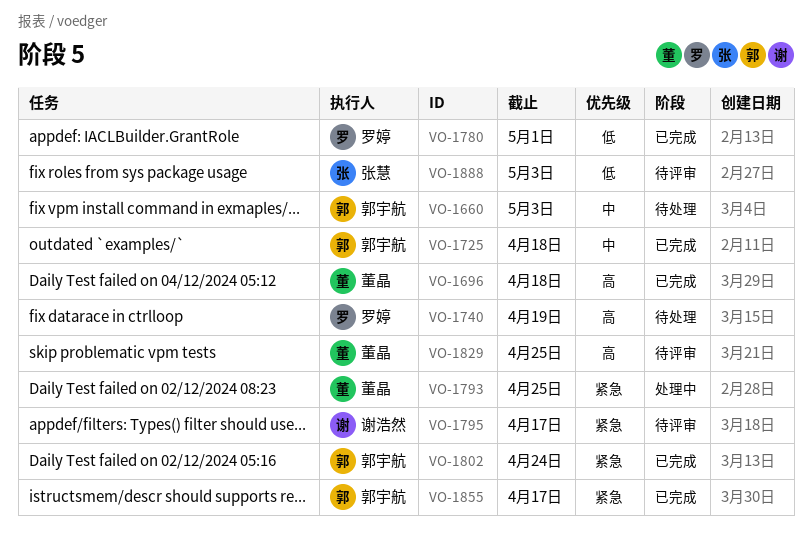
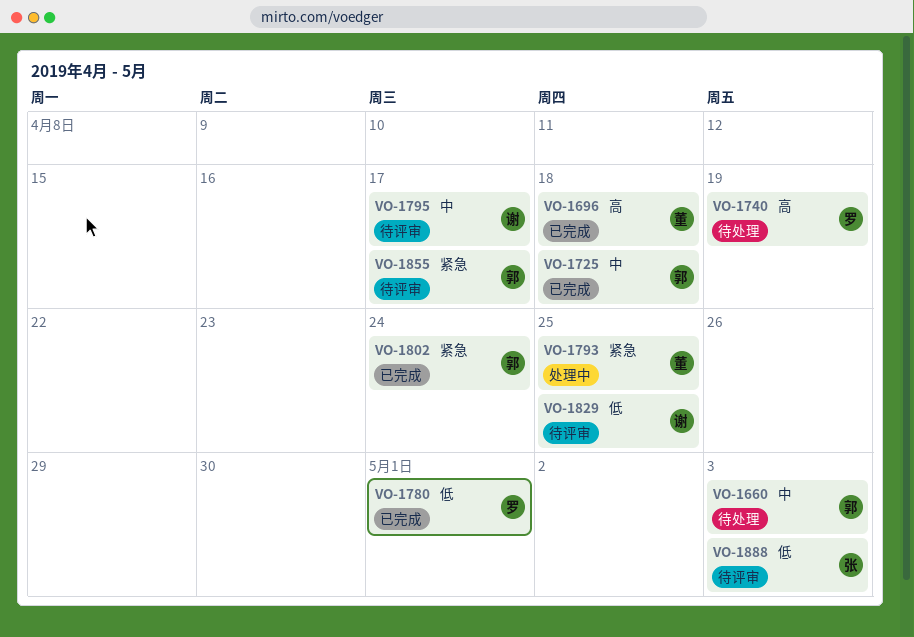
VO-1795, priority: 紧急 -> 中
VO-1829, owner: 董晶 -> 谢浩然
VO-1829, priority: 高 -> 低
VO-1855, status: 已完成 -> 待评审

